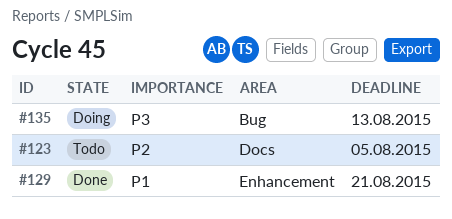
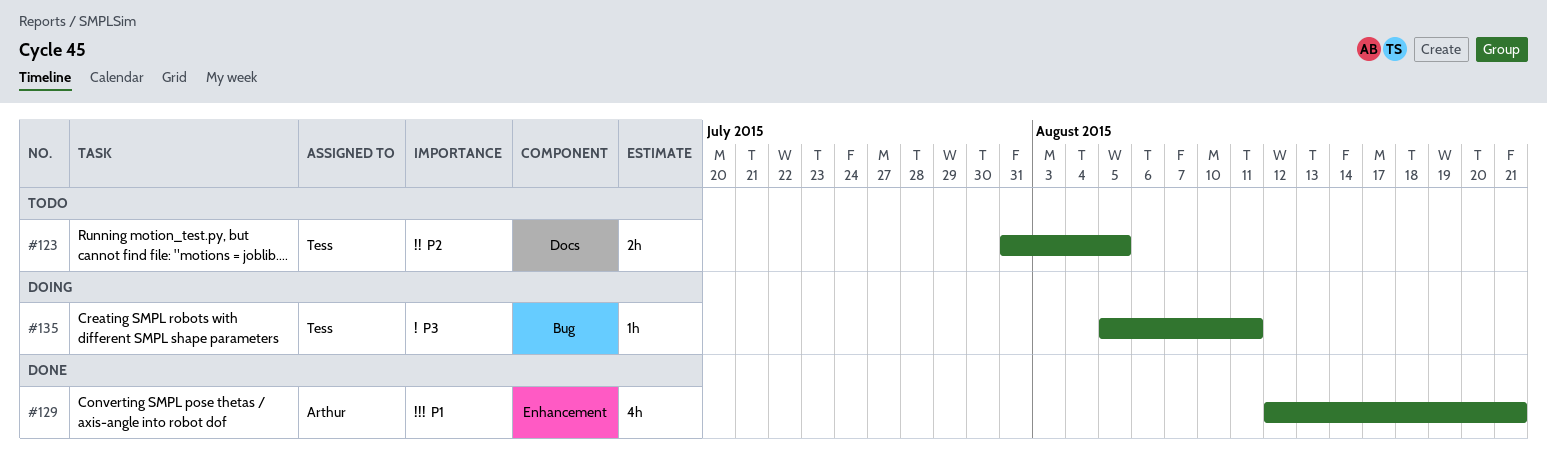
#135, due: Aug 13 -> Aug 11

